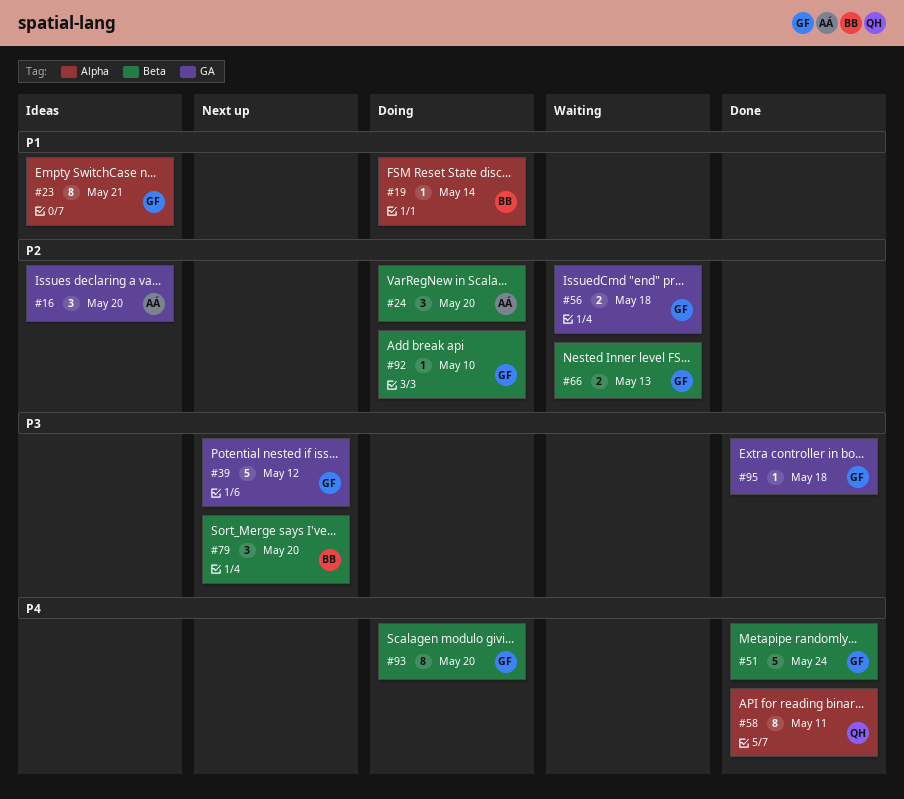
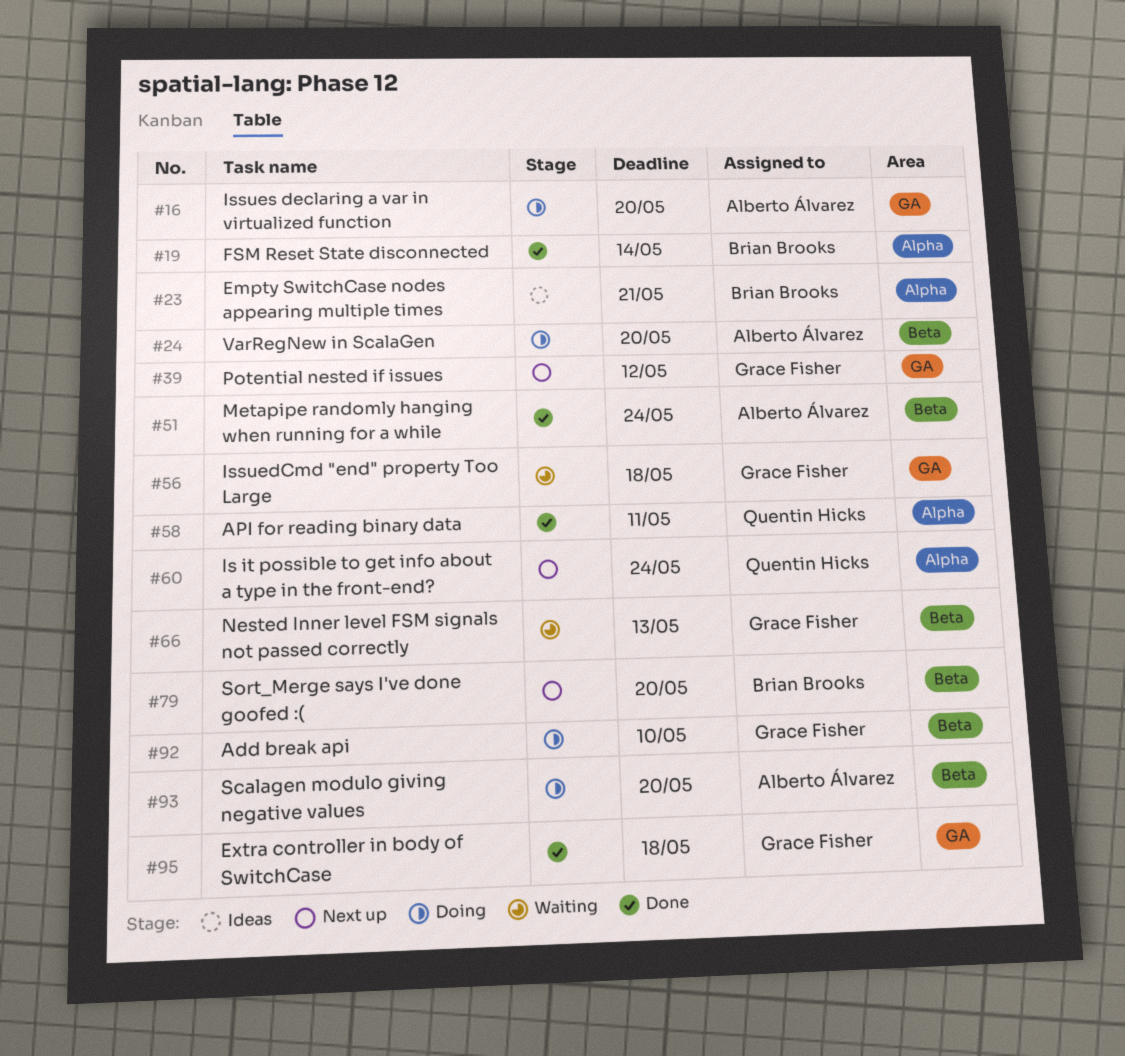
#16, status: Ideas -> Doing
#19, status: Doing -> Done
#23, owner: Grace Fisher -> Brian Brooks
#51, owner: Grace Fisher -> Alberto Álvarez
#60: none -> present
#93, owner: Grace Fisher -> Alberto Álvarez

